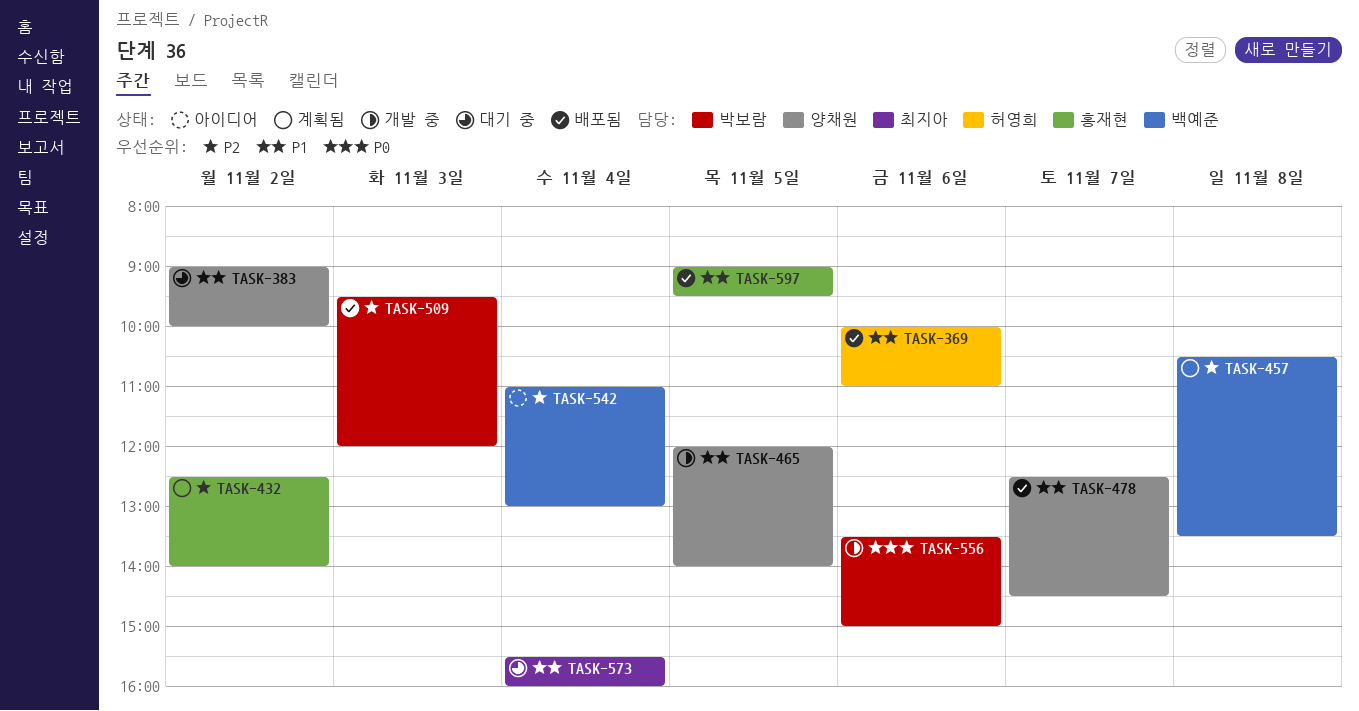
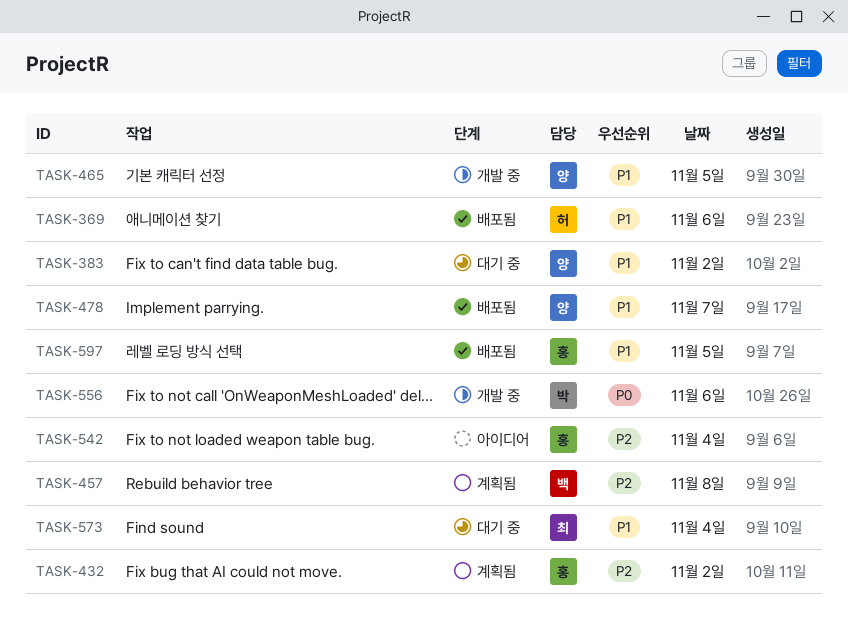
TASK-509: present -> none
TASK-542, owner: 백예준 -> 홍재현

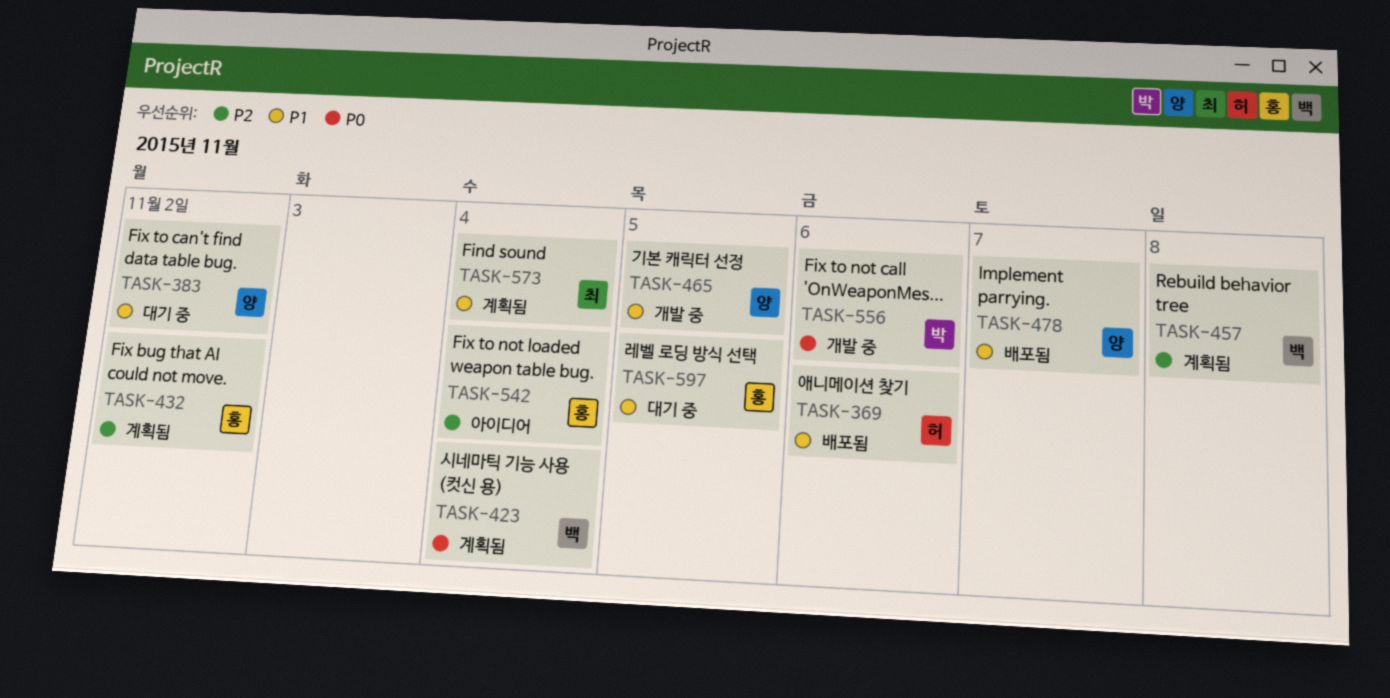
TASK-423: none -> present
TASK-573, status: 대기 중 -> 계획됨
TASK-597, status: 배포됨 -> 대기 중

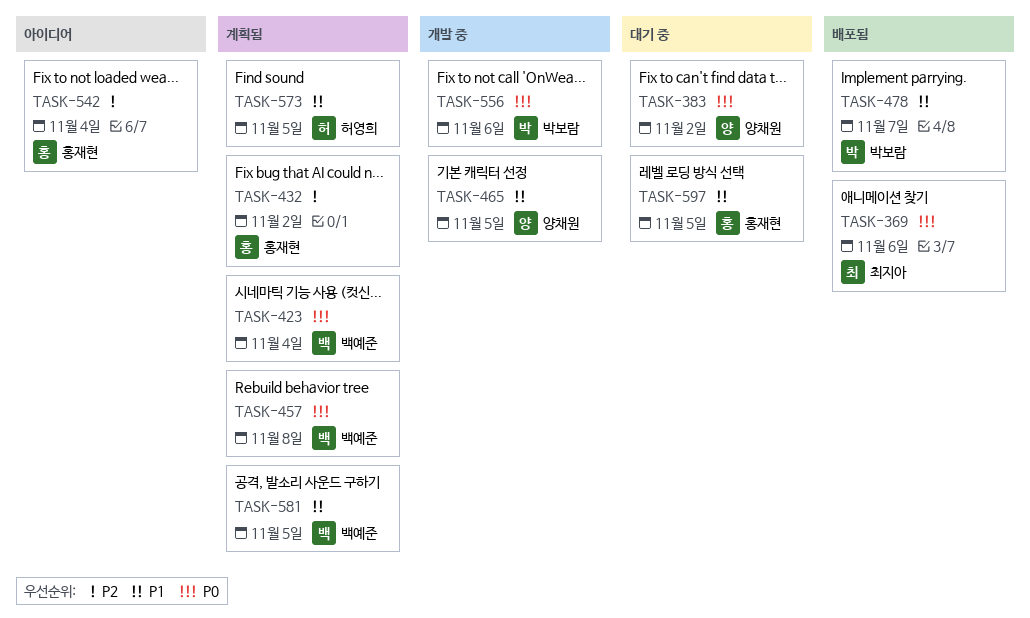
TASK-369, owner: 허영희 -> 최지아
TASK-369, priority: P1 -> P0
TASK-383, priority: P1 -> P0
TASK-457, priority: P2 -> P0
TASK-478, owner: 양채원 -> 박보람
TASK-573, owner: 최지아 -> 허영희
TASK-573, day: Nov 4 -> Nov 5
TASK-581: none -> present

